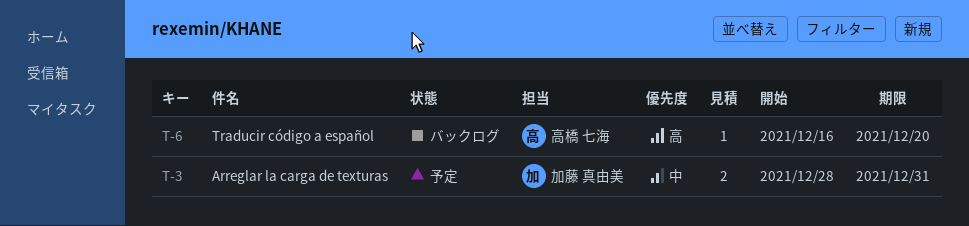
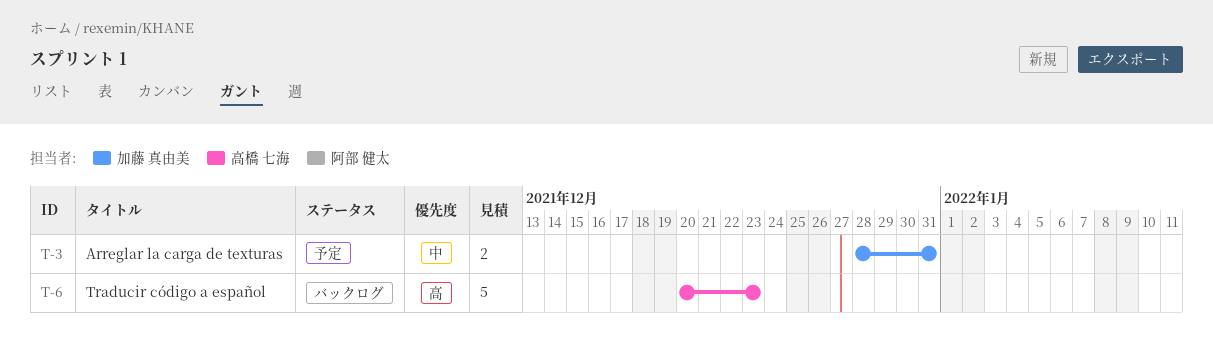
T-6, estimate: 1 -> 5
T-6, start: Dec 16 -> Dec 20
T-6, due: Dec 20 -> Dec 23

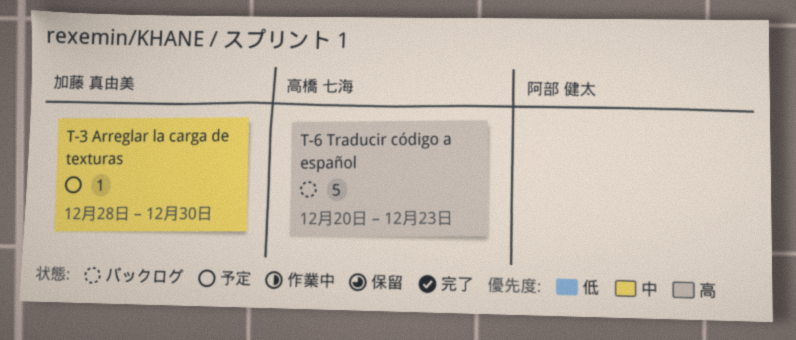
T-3, estimate: 2 -> 1
T-3, due: Dec 31 -> Dec 30

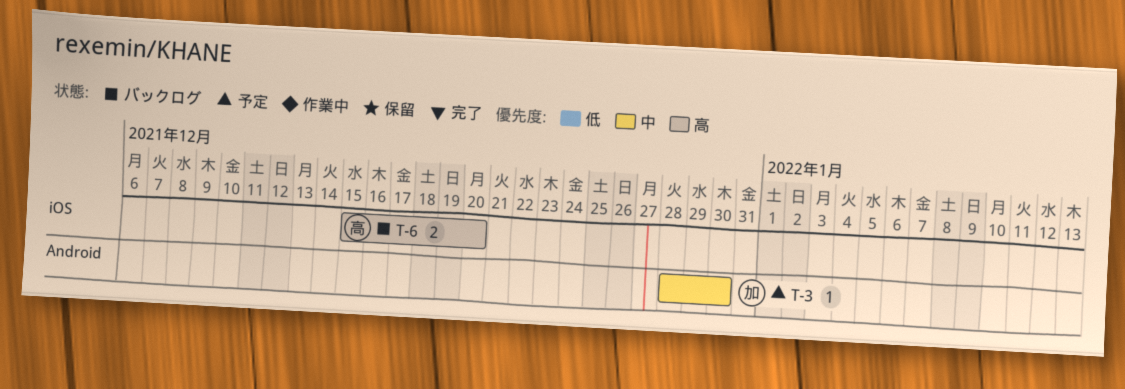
T-6, estimate: 5 -> 2
T-6, start: Dec 20 -> Dec 15
T-6, due: Dec 23 -> Dec 20

